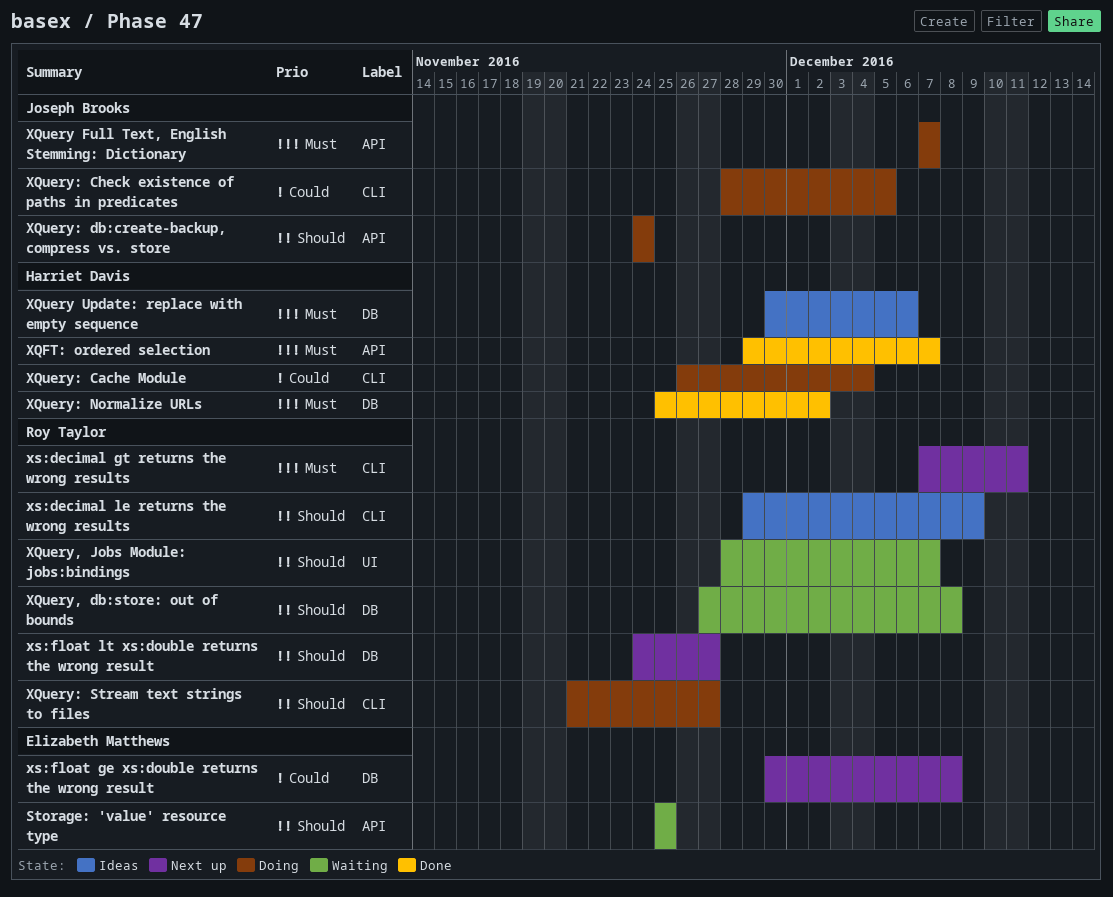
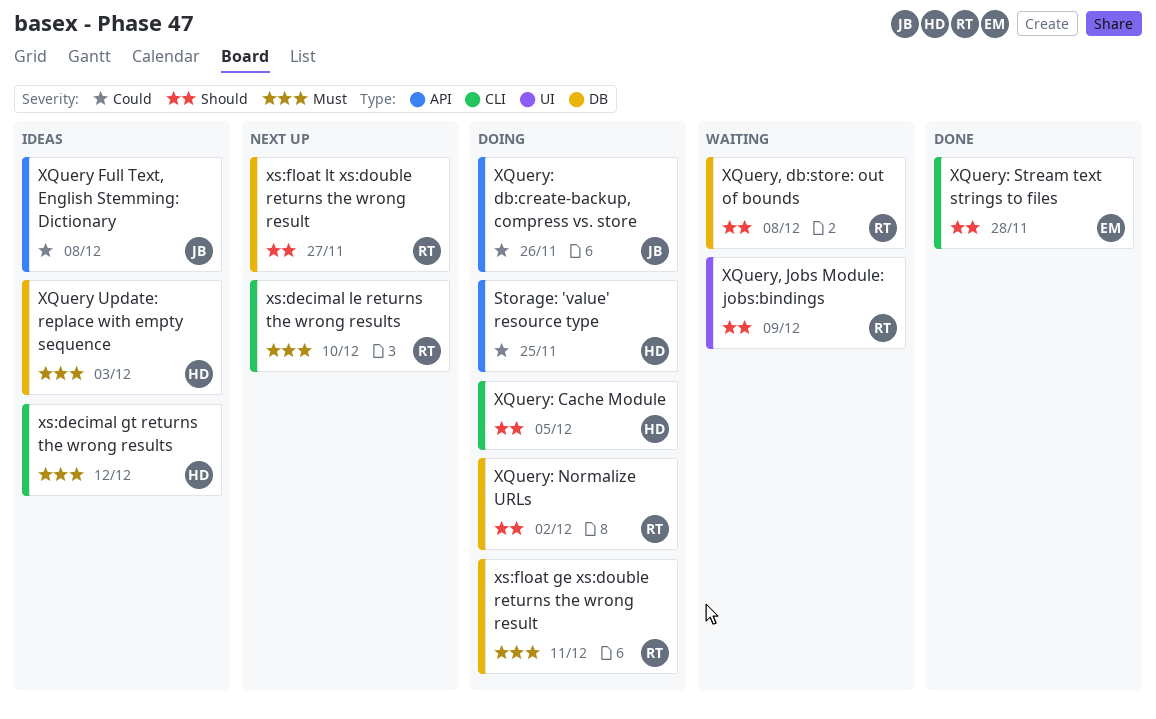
Storage: 'value' resource type, status: Waiting -> Doing
Storage: 'value' resource type, owner: Elizabeth Matthews -> Harriet Davis
Storage: 'value' resource type, priority: Should -> Could
XQFT: ordered selection: present -> none
XQuery Full Text, English Stemming: Dictionary, status: Doing -> Ideas
XQuery Full Text, English Stemming: Dictionary, priority: Must -> Could
XQuery Full Text, English Stemming: Dictionary, due: Dec 7 -> Dec 8
XQuery Update: replace with empty sequence, due: Dec 6 -> Dec 3
XQuery, Jobs Module: jobs:bindings, due: Dec 7 -> Dec 9
XQuery: Cache Module, priority: Could -> Should
XQuery: Cache Module, due: Dec 4 -> Dec 5
XQuery: Check existence of paths in predicates: present -> none
XQuery: db:create-backup, compress vs. store, priority: Should -> Could
XQuery: db:create-backup, compress vs. store, due: Nov 24 -> Nov 26
XQuery: Normalize URLs, status: Done -> Doing
XQuery: Normalize URLs, owner: Harriet Davis -> Roy Taylor
XQuery: Normalize URLs, priority: Must -> Should
XQuery: Stream text strings to files, status: Doing -> Done
XQuery: Stream text strings to files, owner: Roy Taylor -> Elizabeth Matthews
XQuery: Stream text strings to files, due: Nov 27 -> Nov 28
xs:decimal gt returns the wrong results, status: Next up -> Ideas
xs:decimal gt returns the wrong results, owner: Roy Taylor -> Harriet Davis
xs:decimal gt returns the wrong results, due: Dec 11 -> Dec 12
xs:decimal le returns the wrong results, status: Ideas -> Next up
xs:decimal le returns the wrong results, priority: Should -> Must
xs:decimal le returns the wrong results, due: Dec 9 -> Dec 10
xs:float ge xs:double returns the wrong result, status: Next up -> Doing
xs:float ge xs:double returns the wrong result, owner: Elizabeth Matthews -> Roy Taylor
xs:float ge xs:double returns the wrong result, priority: Could -> Must
xs:float ge xs:double returns the wrong result, due: Dec 8 -> Dec 11

